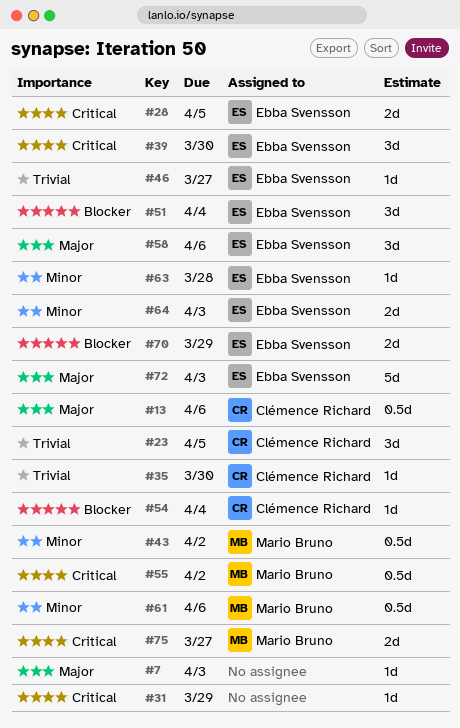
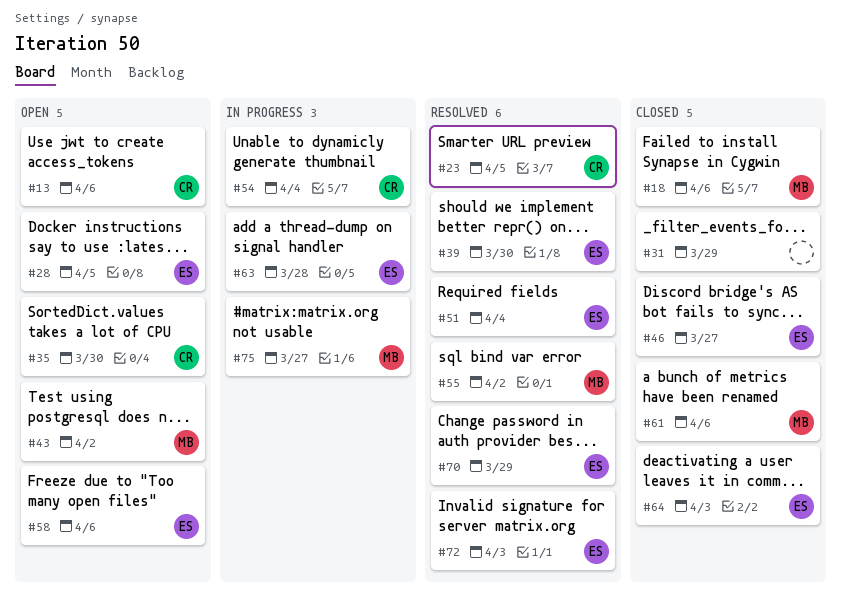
#7: present -> none
#18: none -> present

